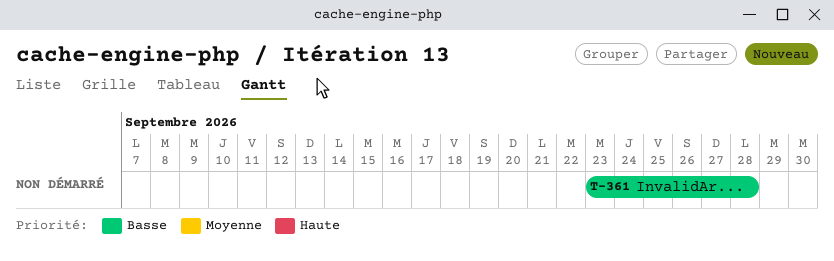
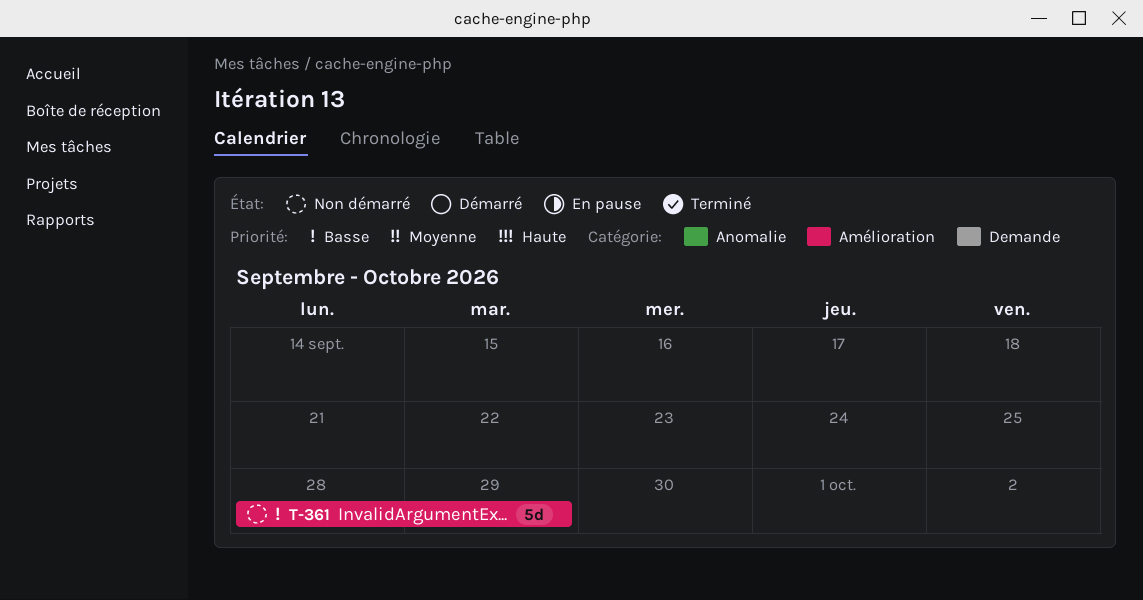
T-361, start: Sep 23 -> Sep 28
T-361, due: Sep 28 -> Sep 29

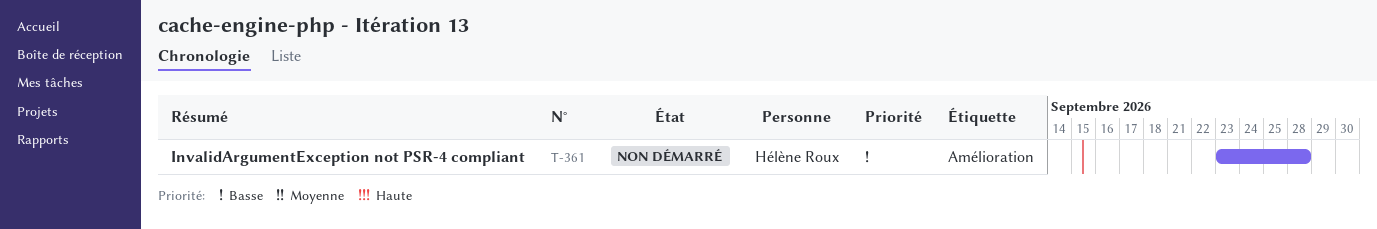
T-361, start: Sep 28 -> Sep 23
T-361, due: Sep 29 -> Sep 28

